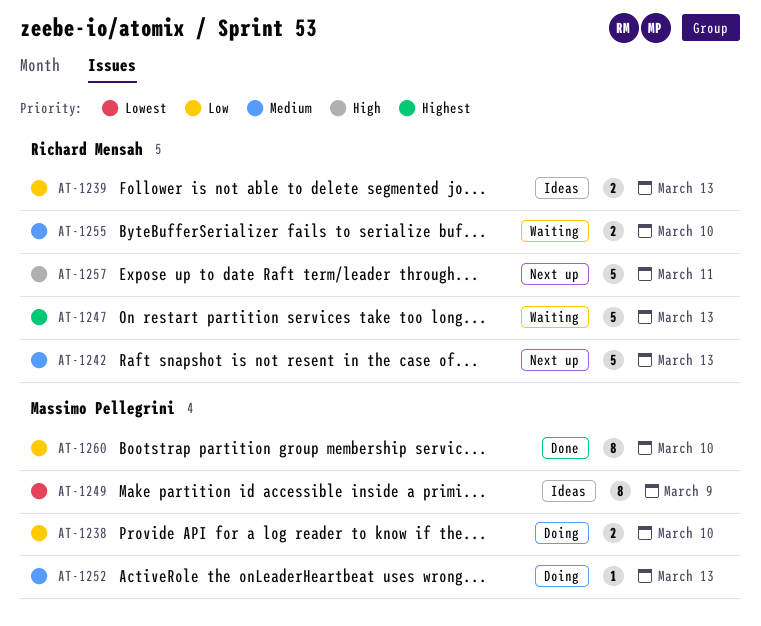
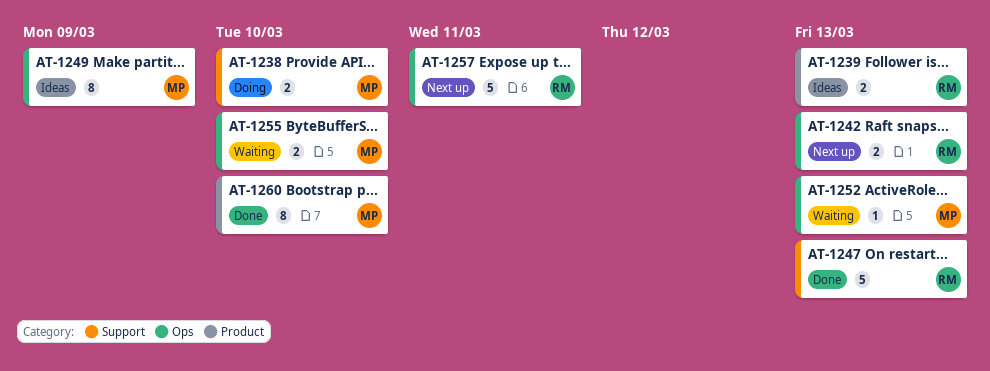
AT-1242, estimate: 5 -> 2
AT-1247, status: Waiting -> Done
AT-1252, status: Doing -> Waiting
AT-1255, owner: Richard Mensah -> Massimo Pellegrini

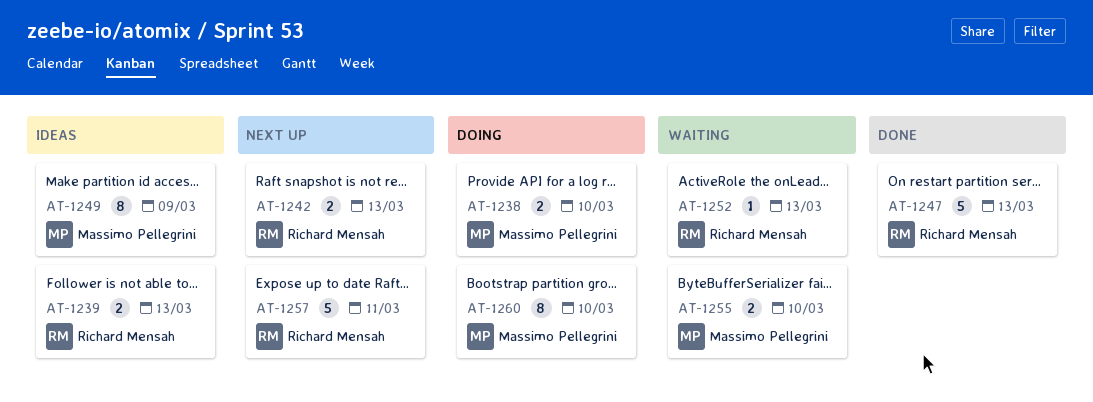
AT-1252, owner: Massimo Pellegrini -> Richard Mensah
AT-1260, status: Done -> Doing

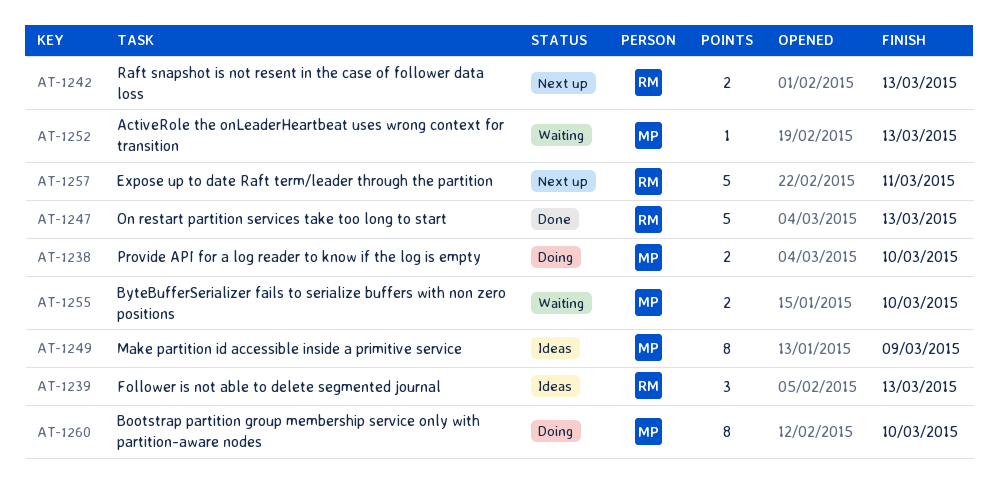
AT-1239, estimate: 2 -> 3
AT-1252, owner: Richard Mensah -> Massimo Pellegrini

